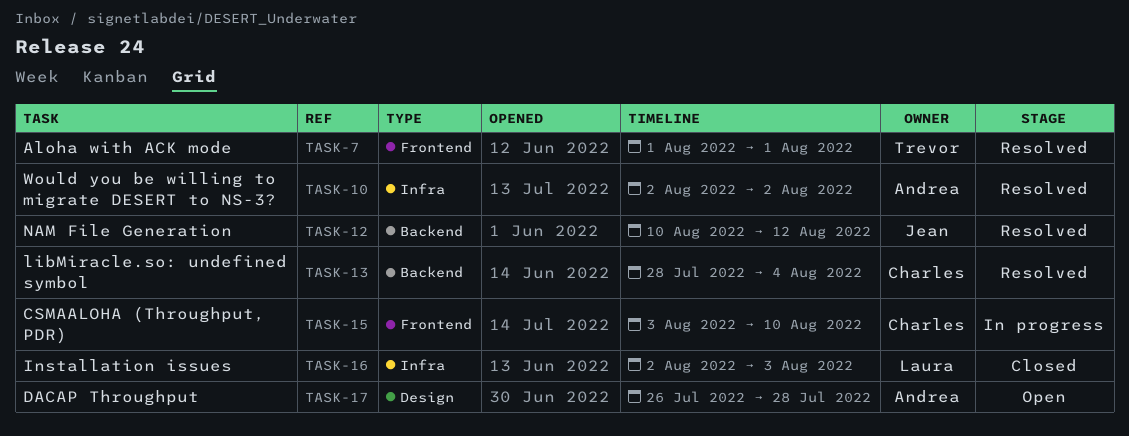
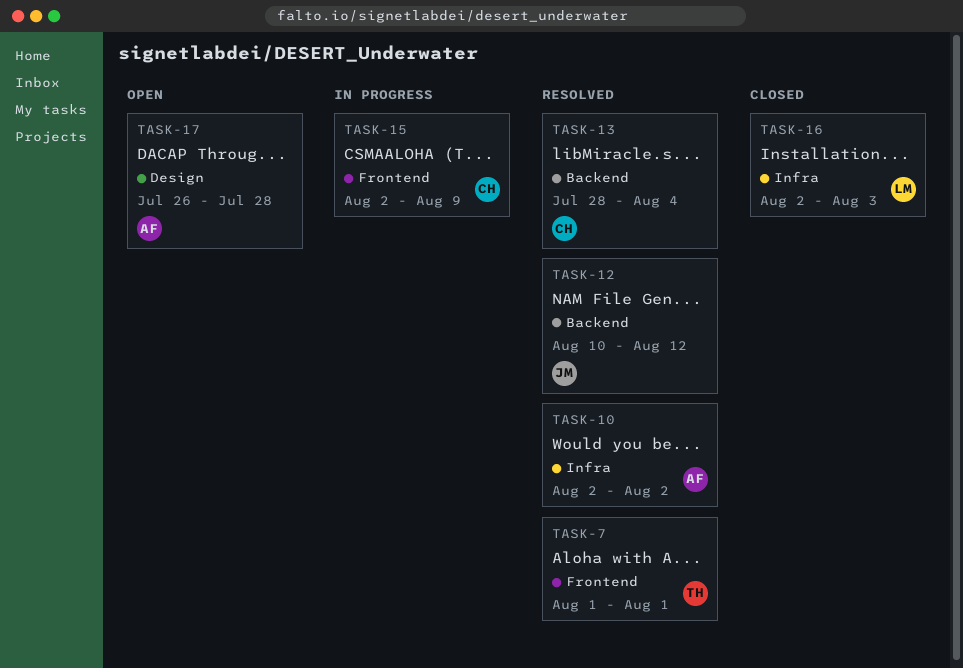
TASK-15, start: Aug 3 -> Aug 2
TASK-15, due: Aug 10 -> Aug 9

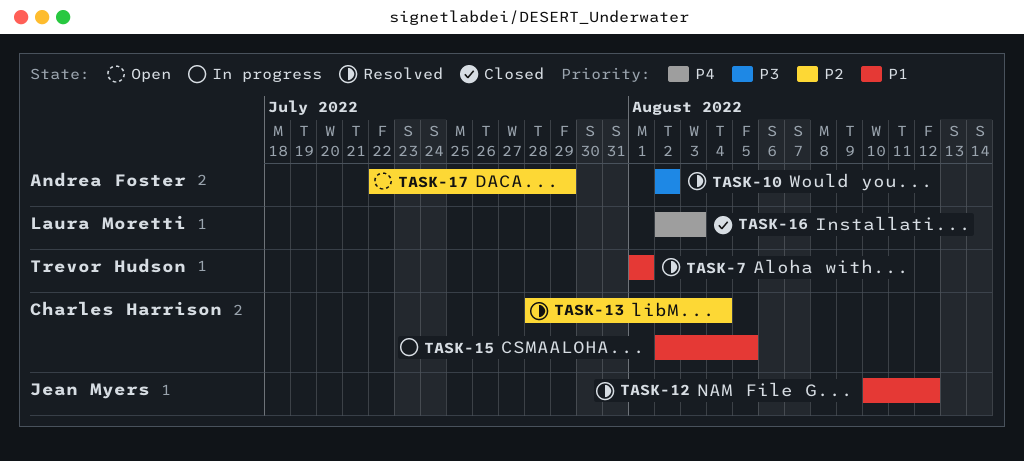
TASK-15, due: Aug 9 -> Aug 5
TASK-17, start: Jul 26 -> Jul 22
TASK-17, due: Jul 28 -> Jul 29

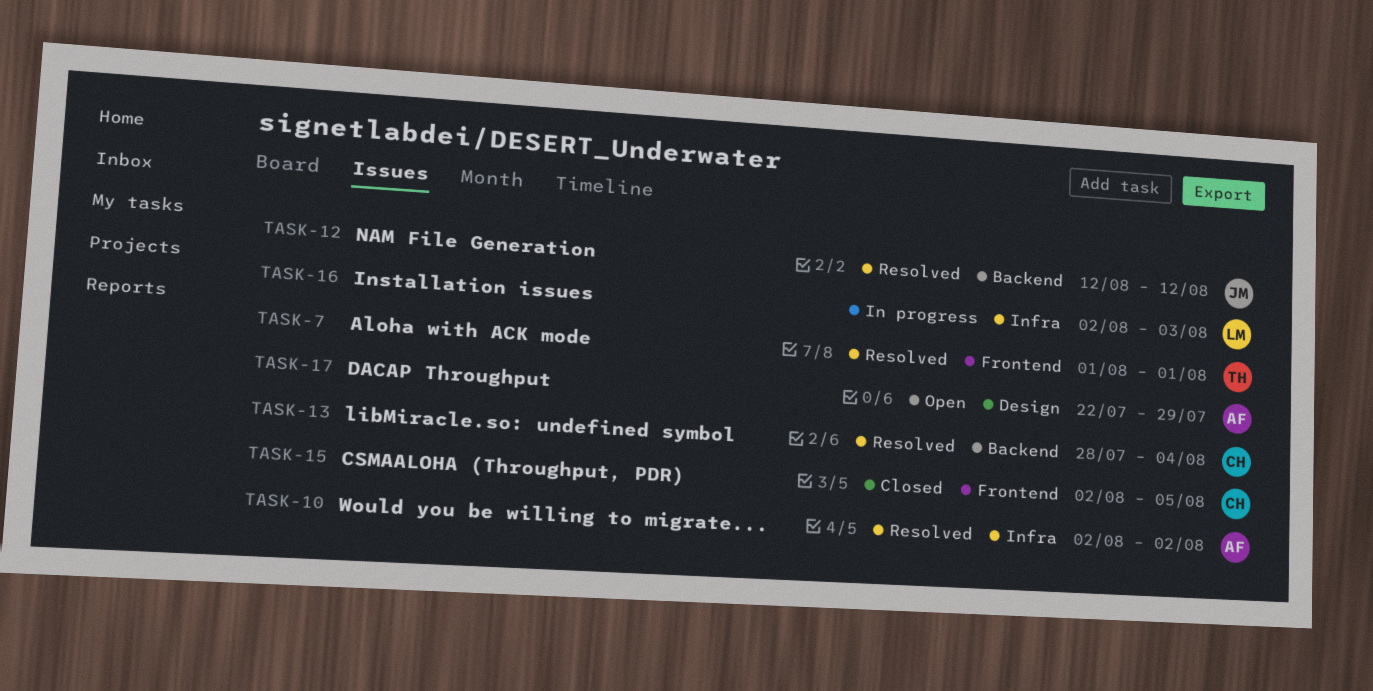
TASK-12, start: Aug 10 -> Aug 12
TASK-15, status: In progress -> Closed
TASK-16, status: Closed -> In progress

